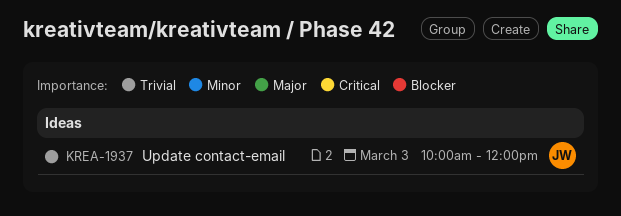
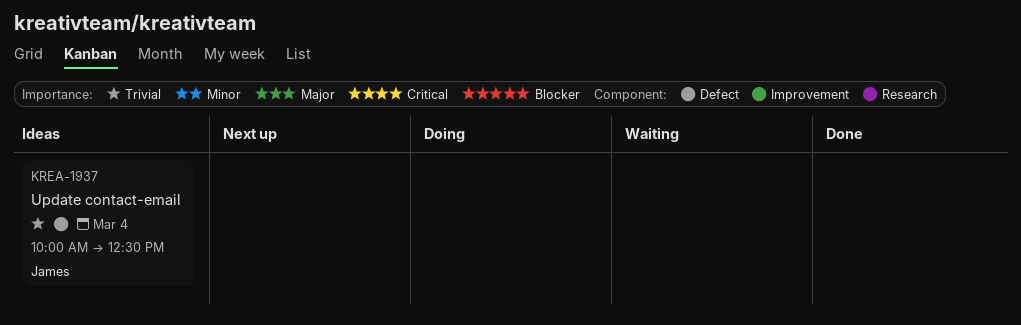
KREA-1937, day: Mar 3 -> Mar 4
KREA-1937, ends: 12:00 -> 12:30

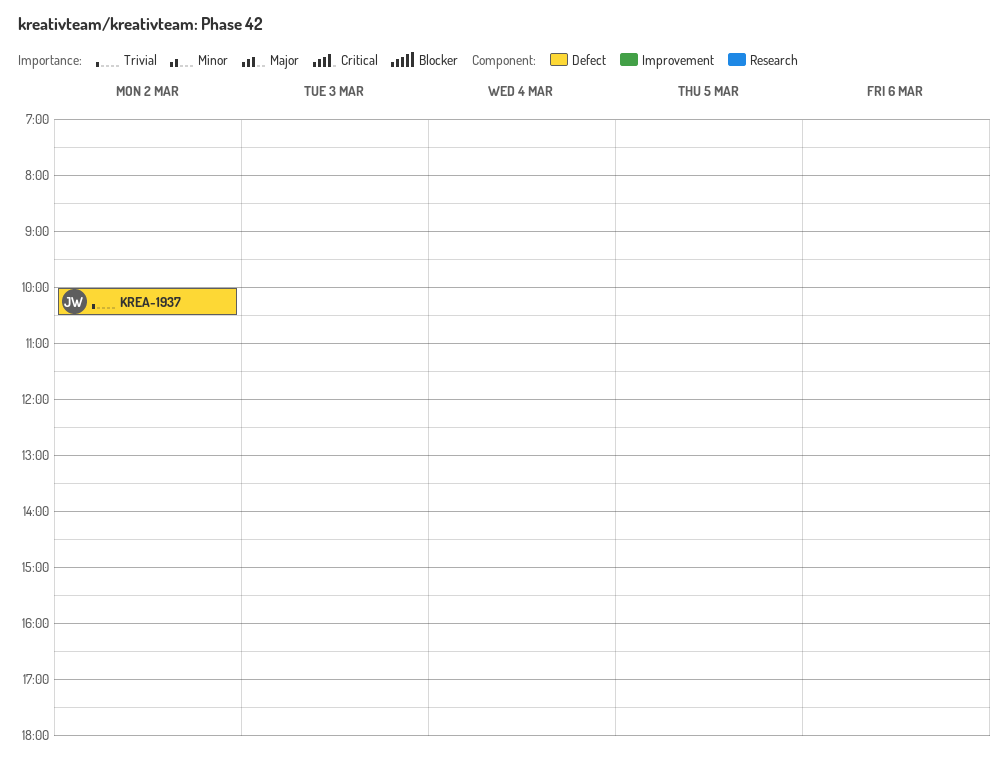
KREA-1937, day: Mar 4 -> Mar 2
KREA-1937, ends: 12:30 -> 10:30

